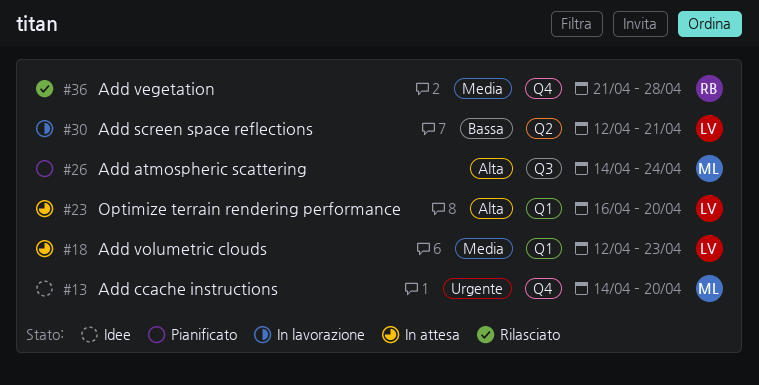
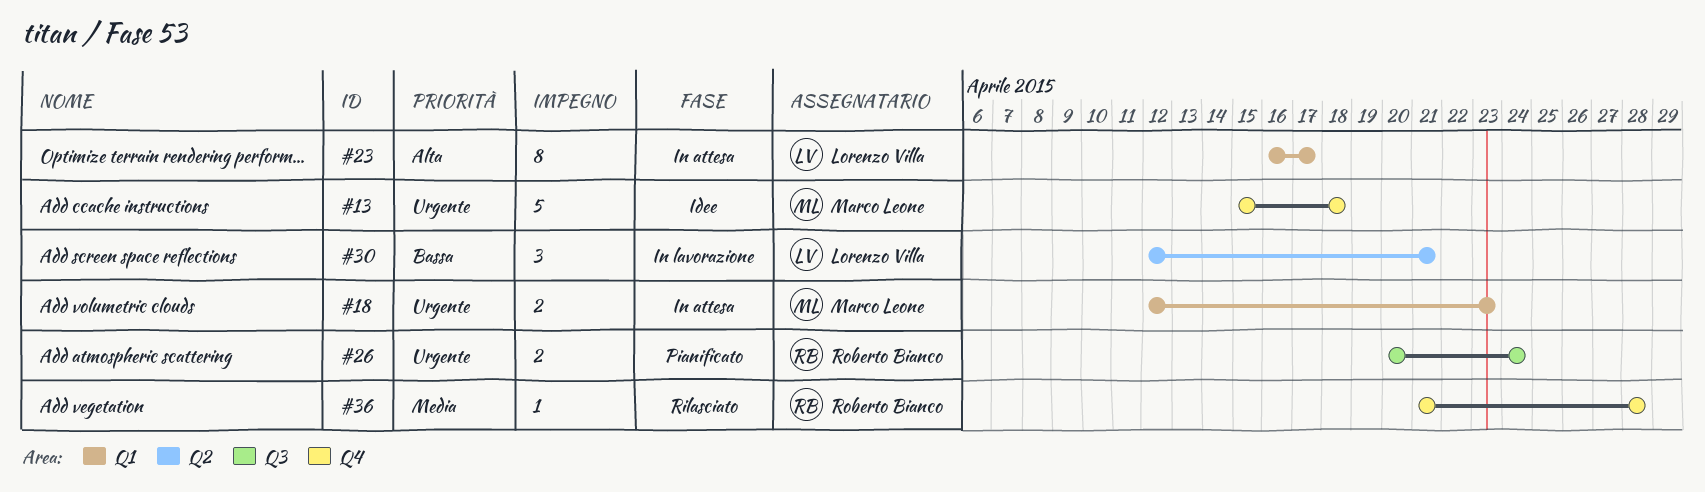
#13, start: Apr 14 -> Apr 15
#13, due: Apr 20 -> Apr 18
#18, owner: Lorenzo Villa -> Marco Leone
#18, priority: Media -> Urgente
#23, due: Apr 20 -> Apr 17
#26, owner: Marco Leone -> Roberto Bianco
#26, priority: Alta -> Urgente
#26, start: Apr 14 -> Apr 20

